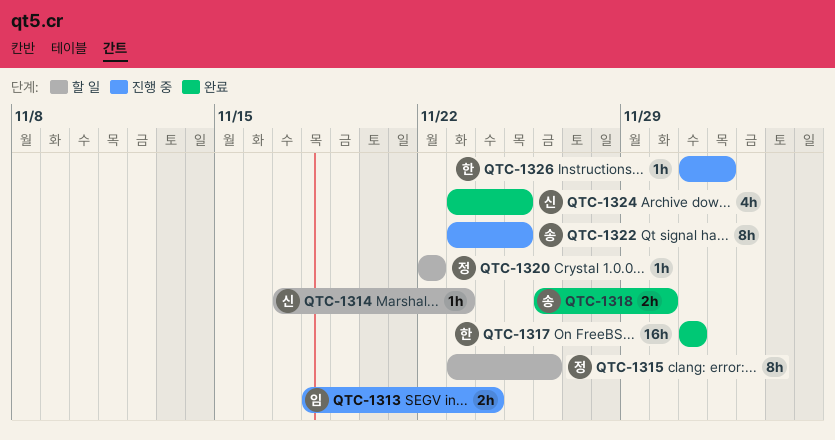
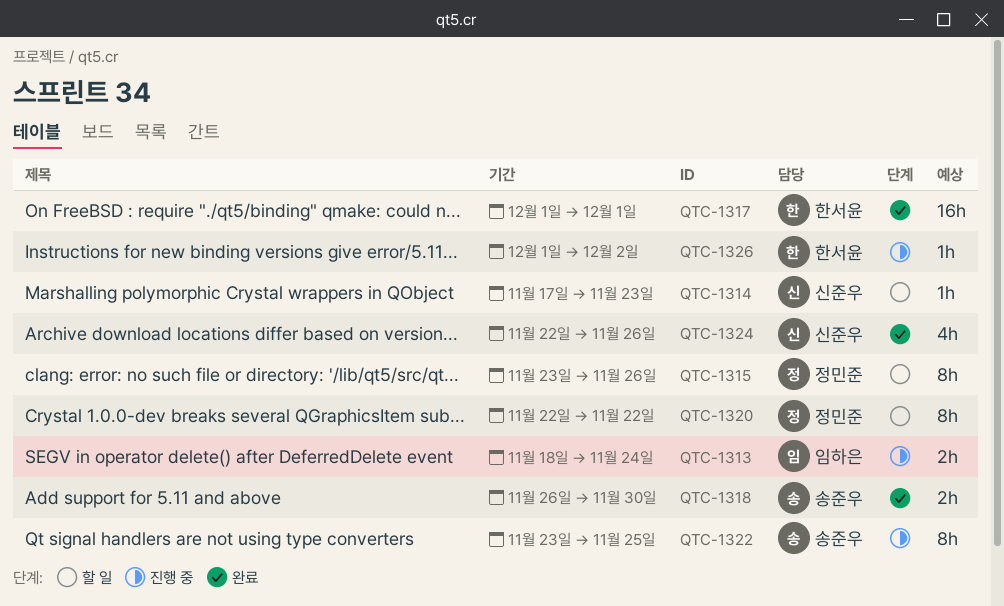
QTC-1320, estimate: 1h -> 8h
QTC-1324, start: Nov 23 -> Nov 22
QTC-1324, due: Nov 25 -> Nov 26

